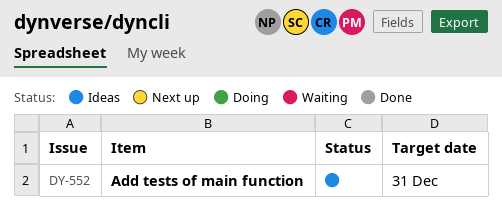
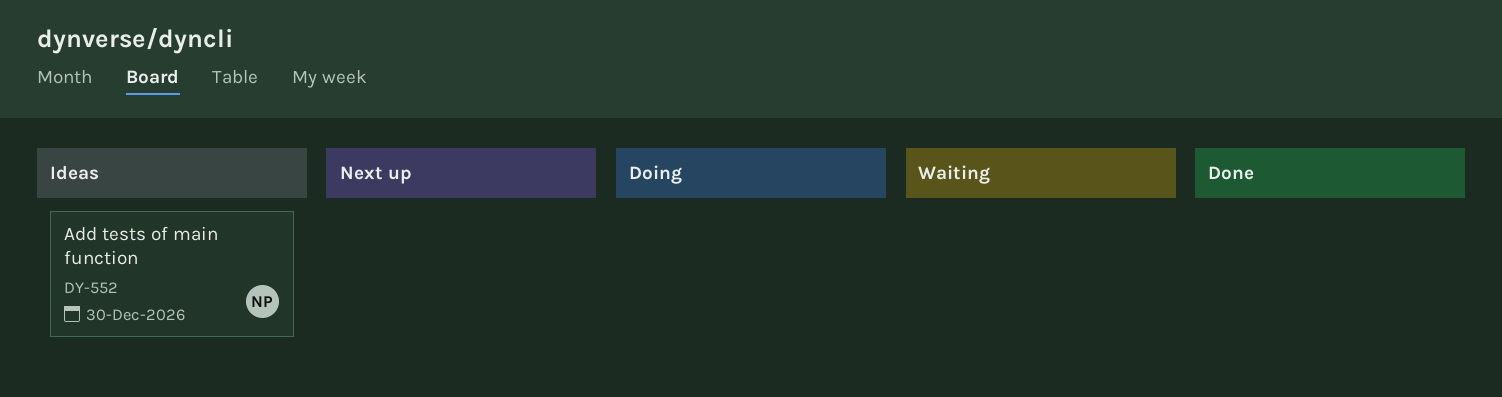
DY-552, due: Dec 31 -> Dec 30

